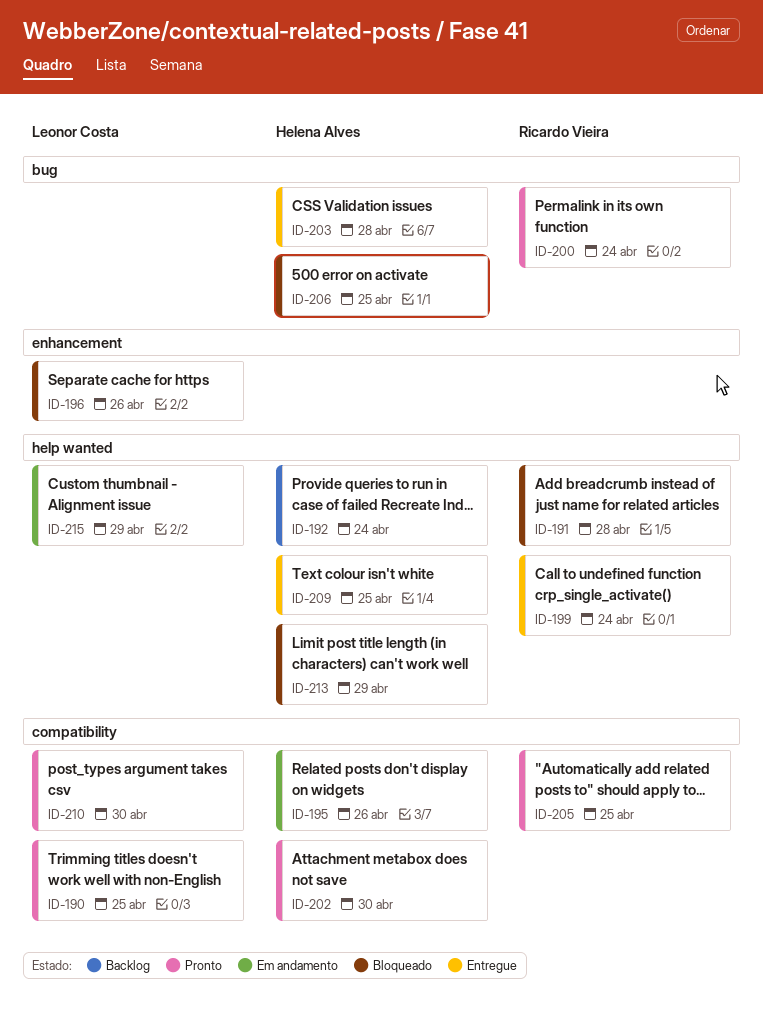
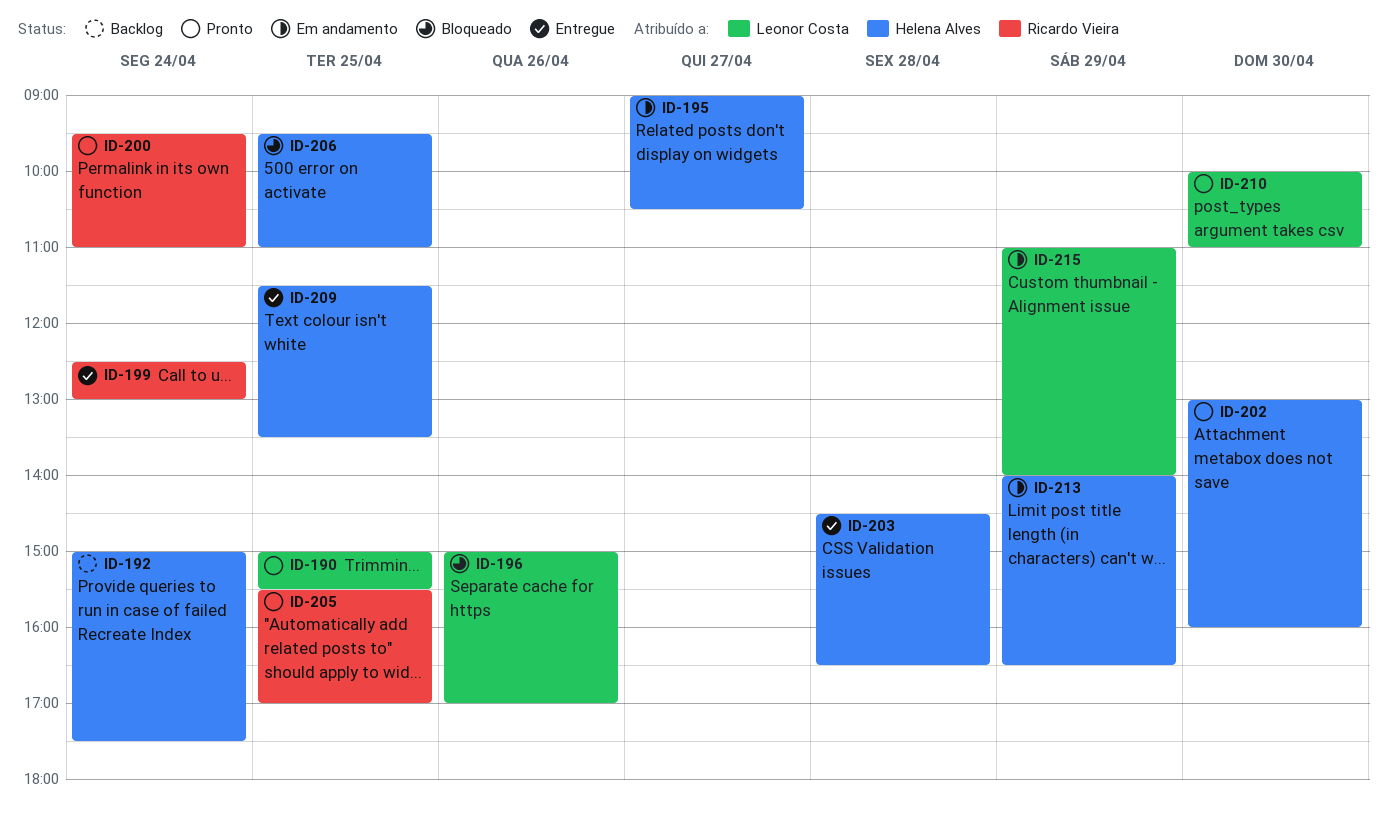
ID-191: present -> none
ID-195, day: Apr 26 -> Apr 27
ID-213, status: Bloqueado -> Em andamento

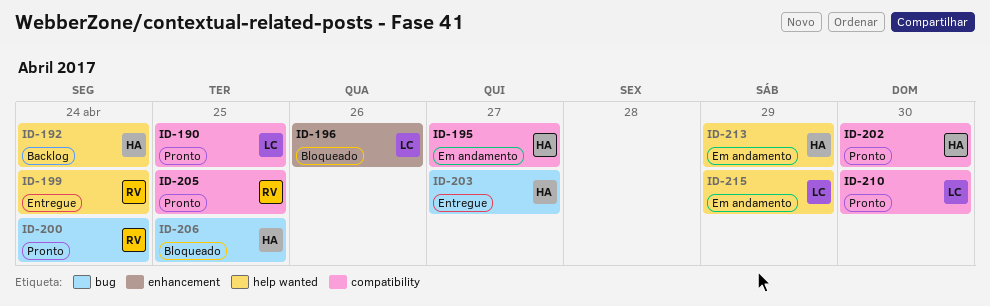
ID-203, day: Apr 28 -> Apr 27
ID-209: present -> none

